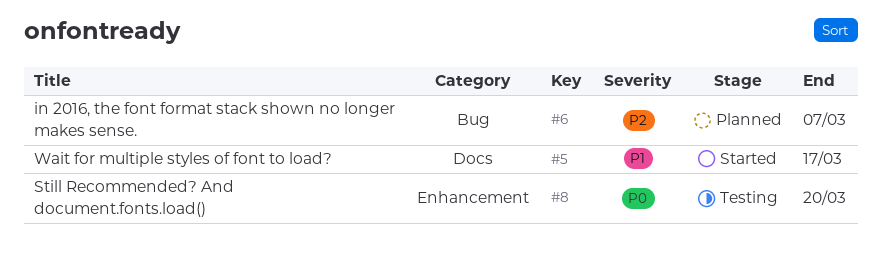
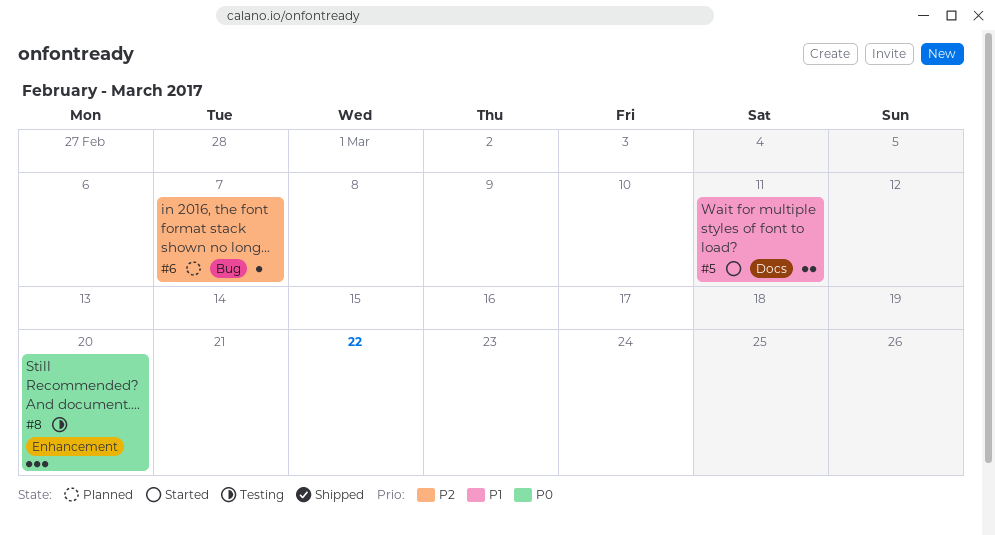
#5, due: Mar 17 -> Mar 11

